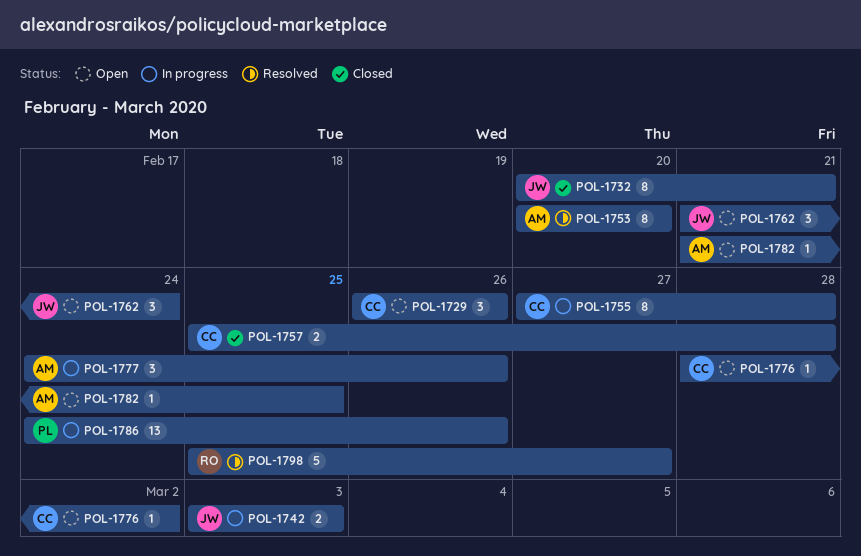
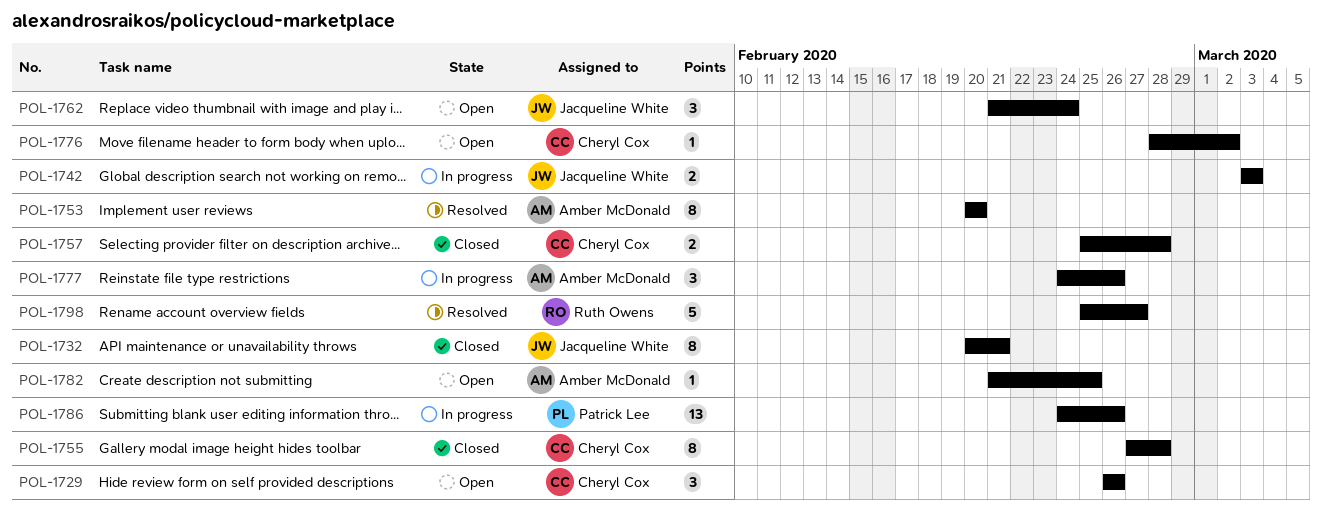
POL-1755, status: In progress -> Closed

